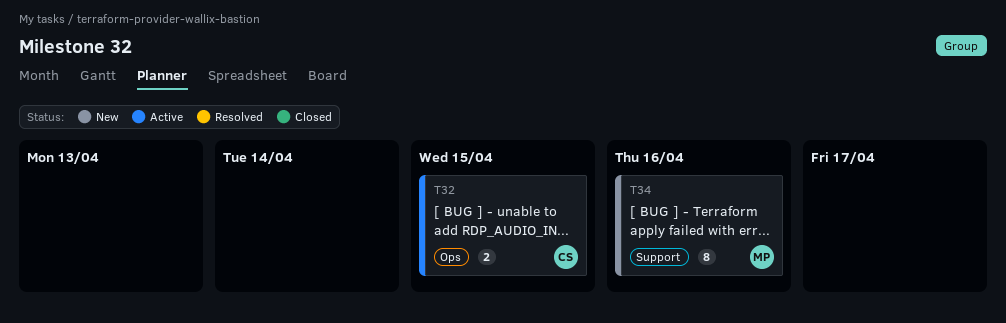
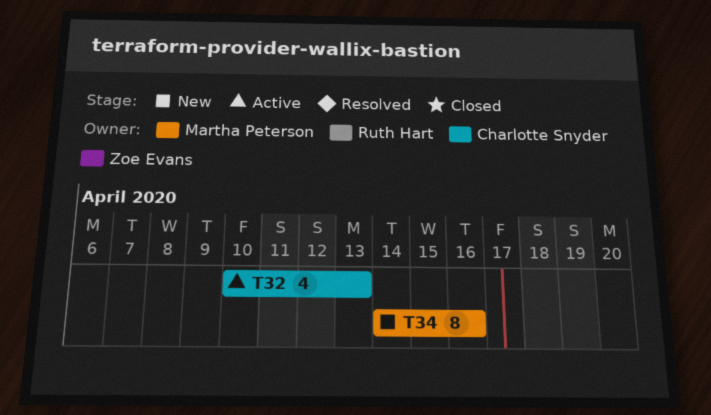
T32, estimate: 2 -> 4
T32, due: Apr 15 -> Apr 13

